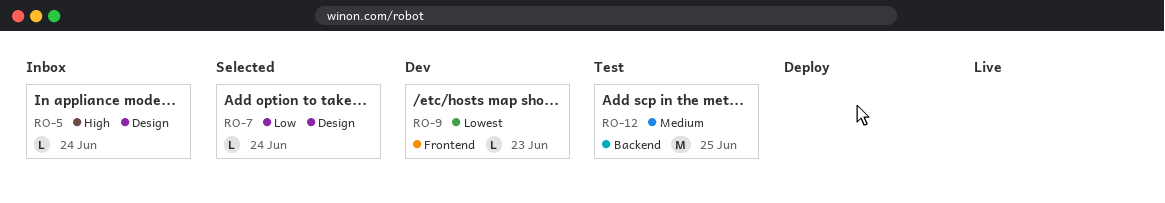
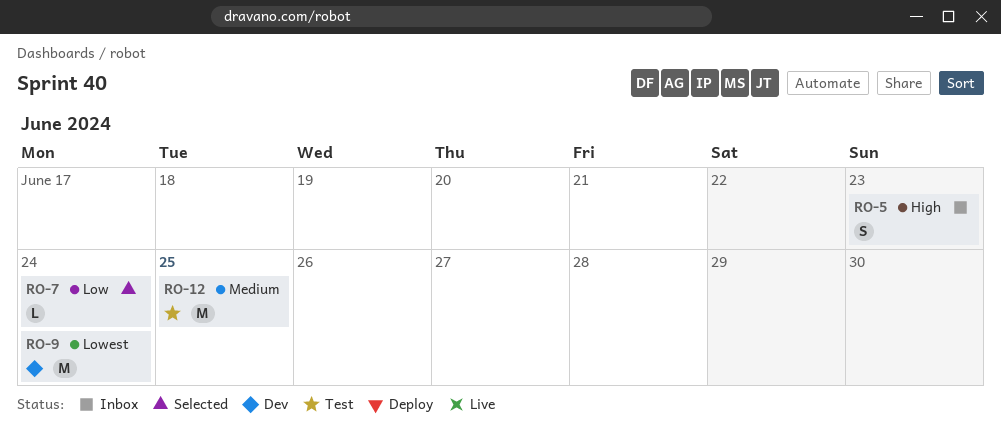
RO-5, estimate: L -> S
RO-5, due: Jun 24 -> Jun 23
RO-9, estimate: L -> M
RO-9, due: Jun 23 -> Jun 24

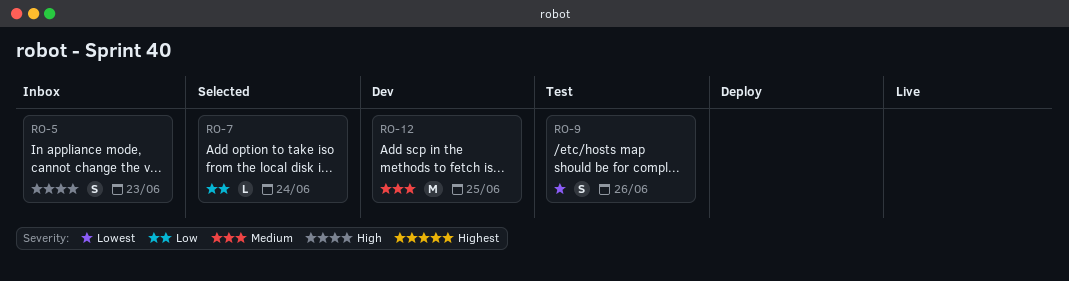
RO-9, status: Dev -> Test
RO-9, estimate: M -> S
RO-9, due: Jun 24 -> Jun 26
RO-12, status: Test -> Dev

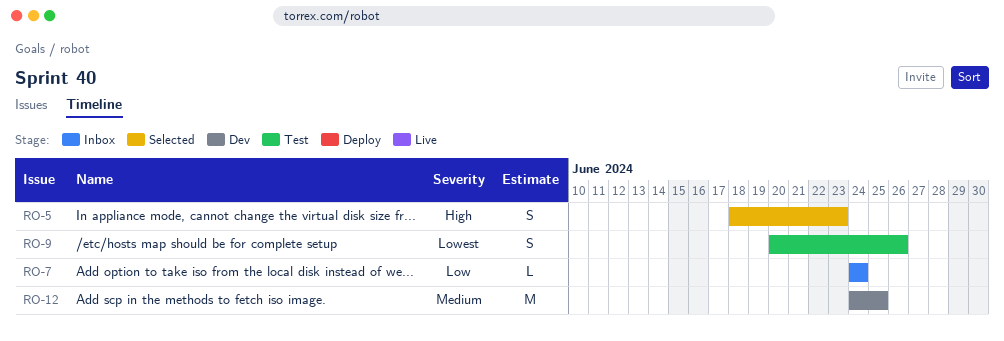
RO-5, status: Inbox -> Selected
RO-7, status: Selected -> Inbox

